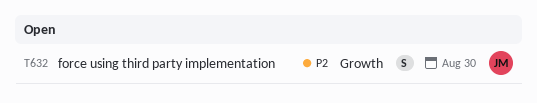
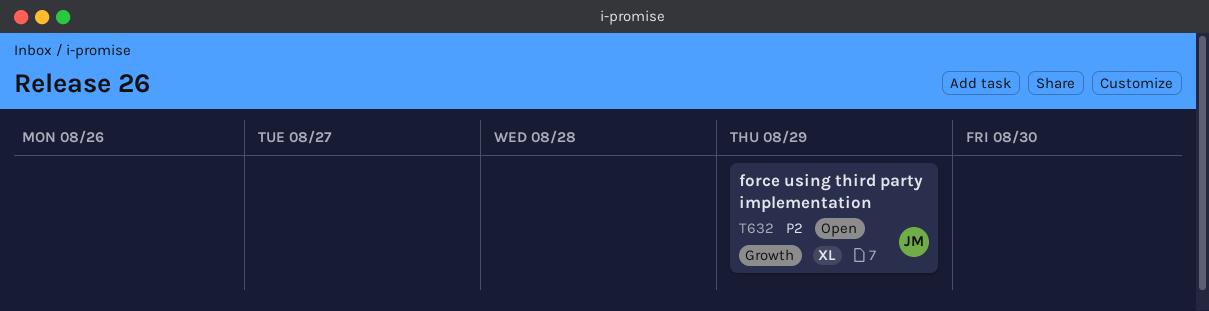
T632, estimate: S -> XL
T632, due: Aug 30 -> Aug 29

